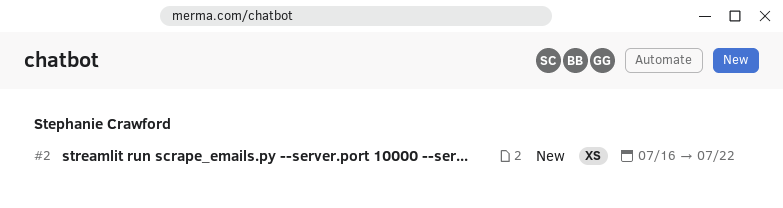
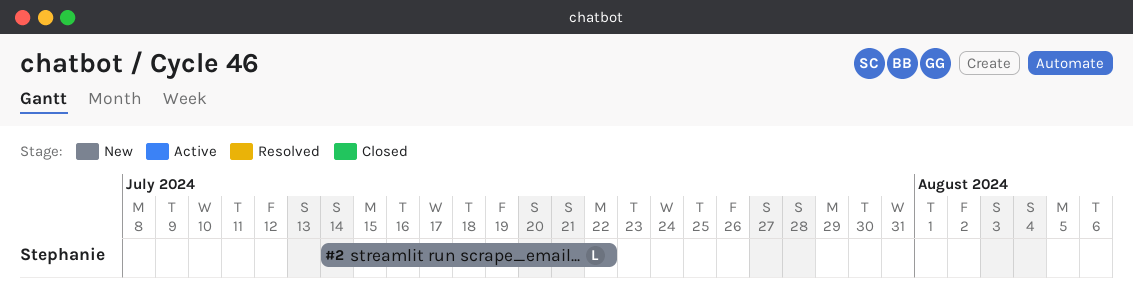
#2, estimate: XS -> L
#2, start: Jul 16 -> Jul 14

